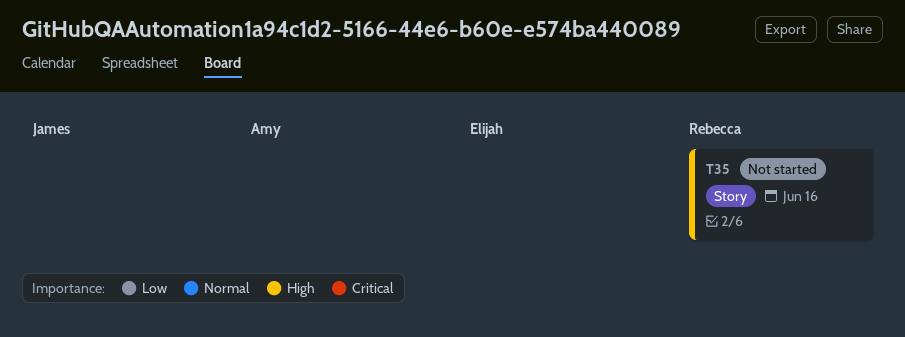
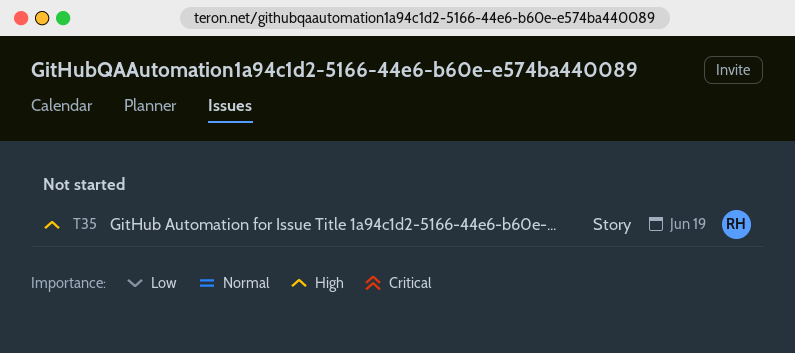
T35, due: Jun 16 -> Jun 19

